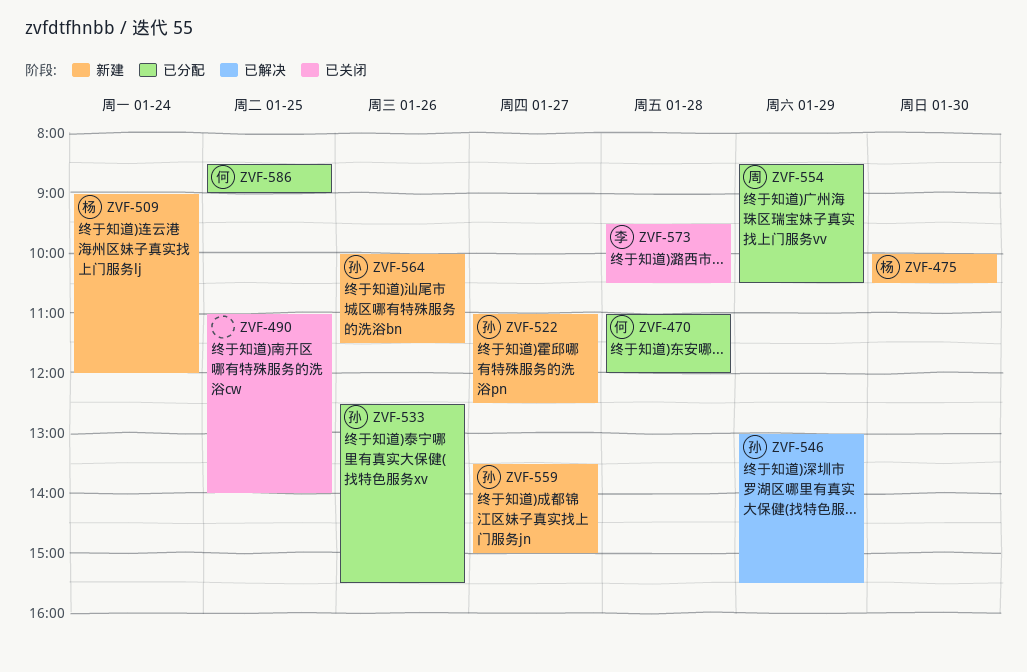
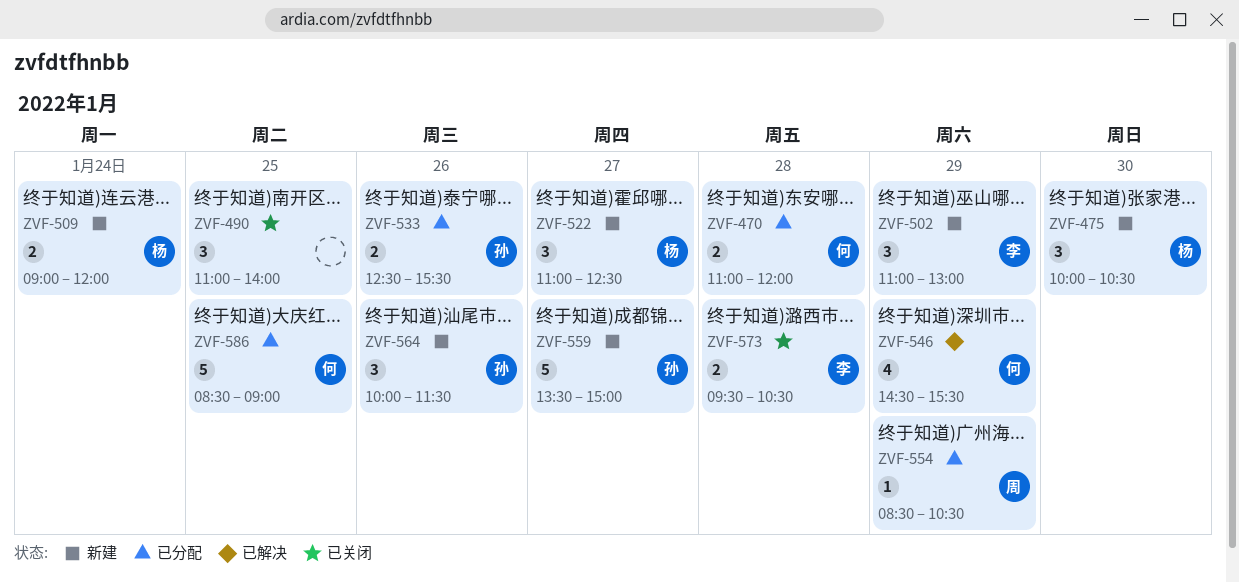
ZVF-502: none -> present
ZVF-522, owner: 孙 -> 杨
ZVF-546, owner: 孙 -> 何
ZVF-546, begins: 13:00 -> 14:30

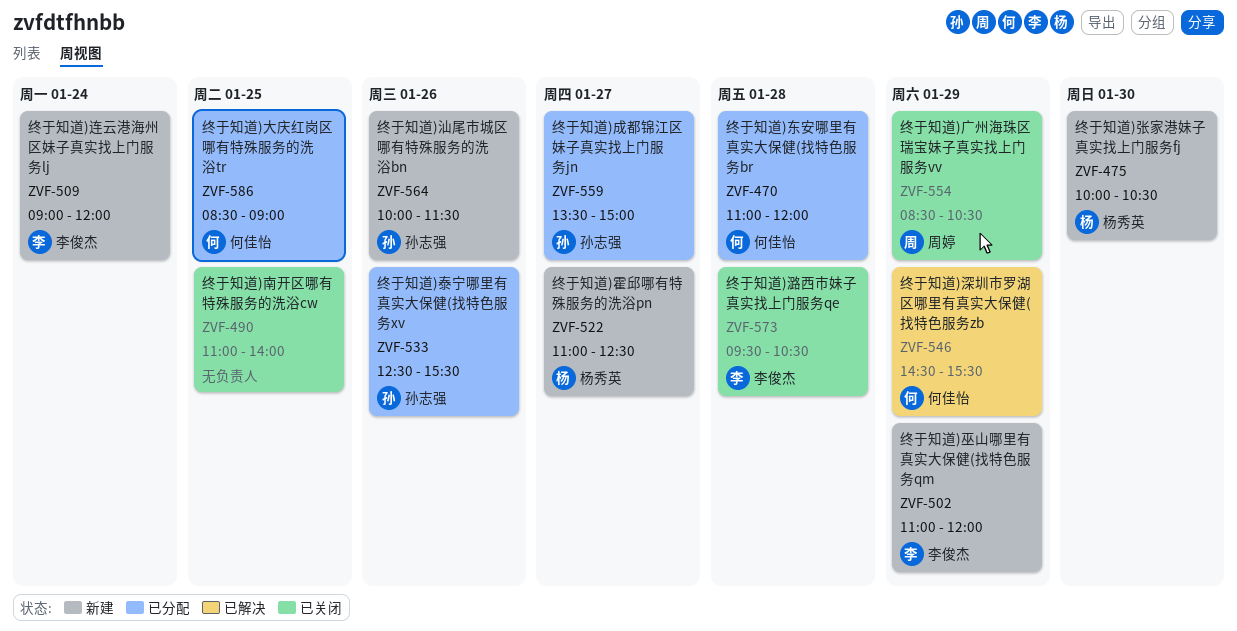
ZVF-502, ends: 13:00 -> 12:00
ZVF-509, owner: 杨秀英 -> 李俊杰
ZVF-554, status: 已分配 -> 已关闭
ZVF-559, status: 新建 -> 已分配

